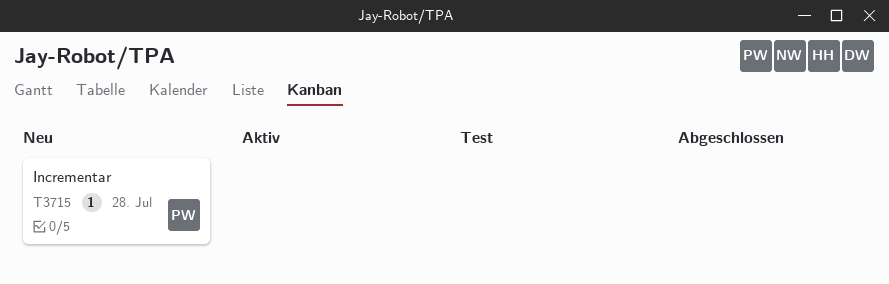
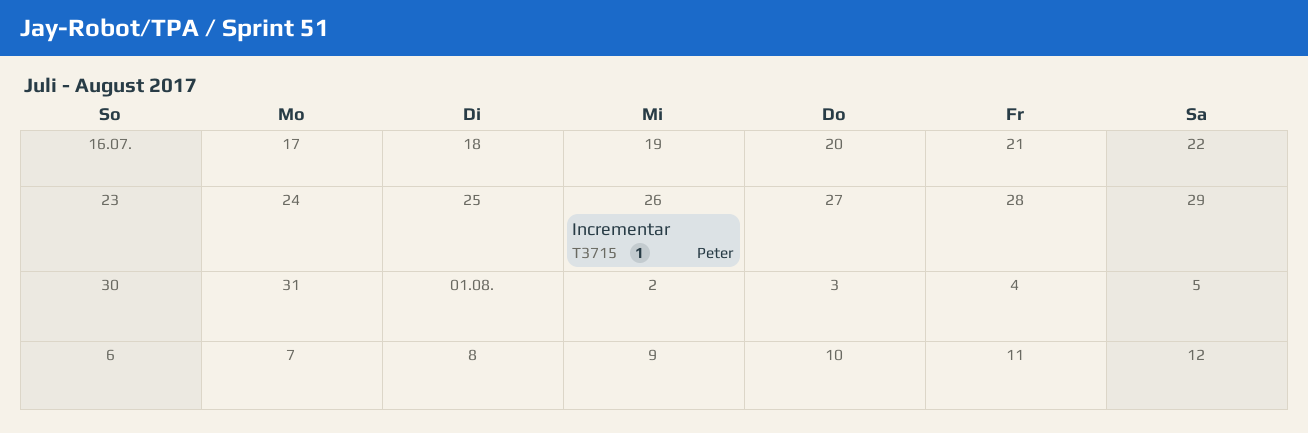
T3715, due: Jul 28 -> Jul 26

